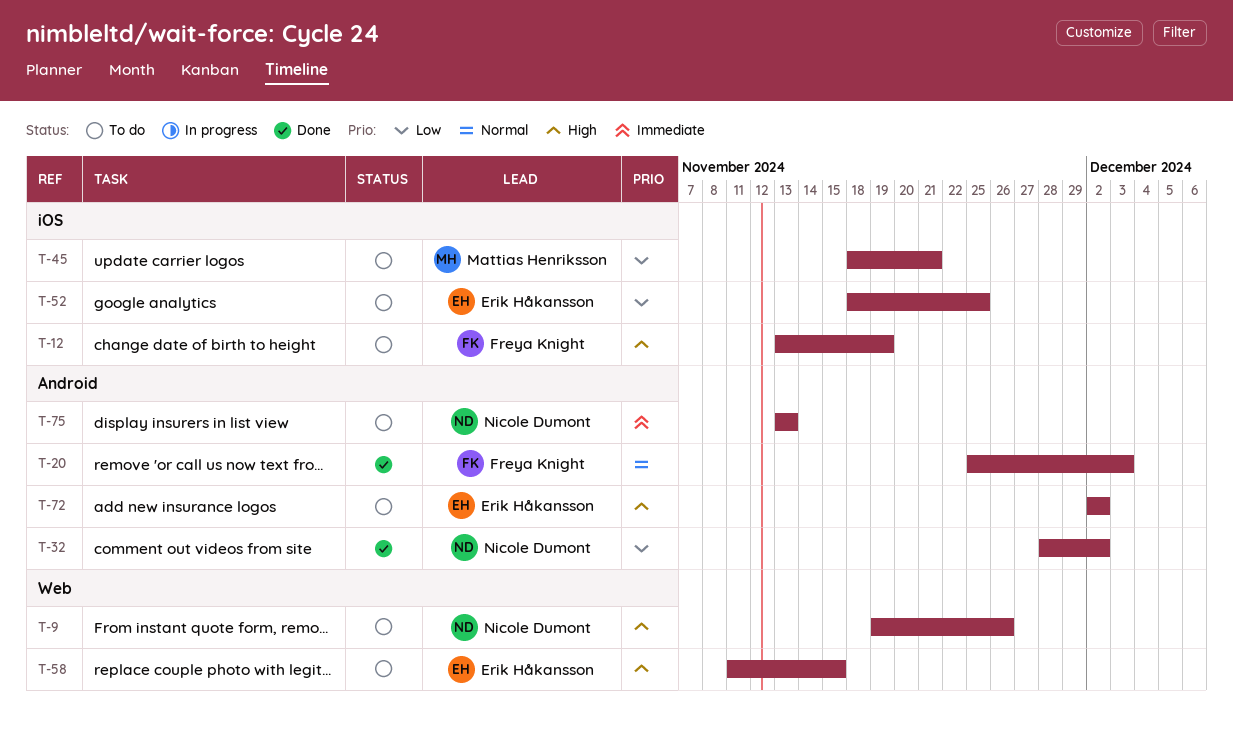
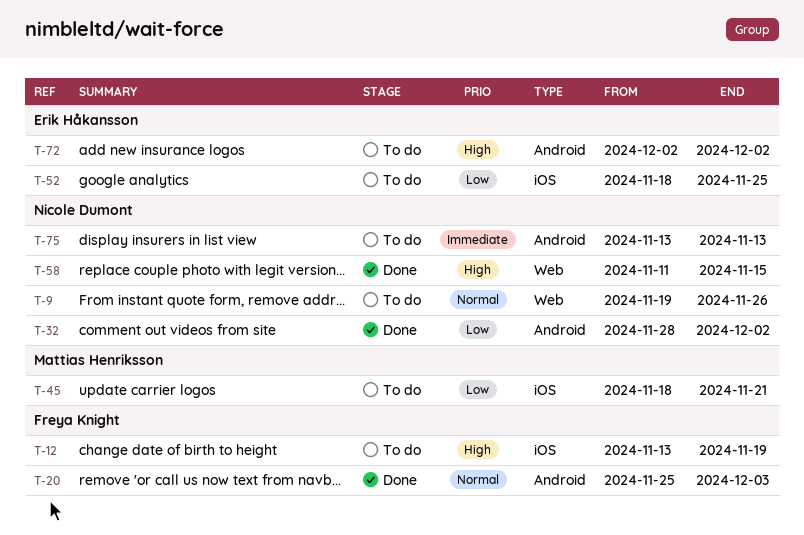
T-9, priority: High -> Normal
T-58, status: To do -> Done
T-58, owner: Erik Håkansson -> Nicole Dumont

